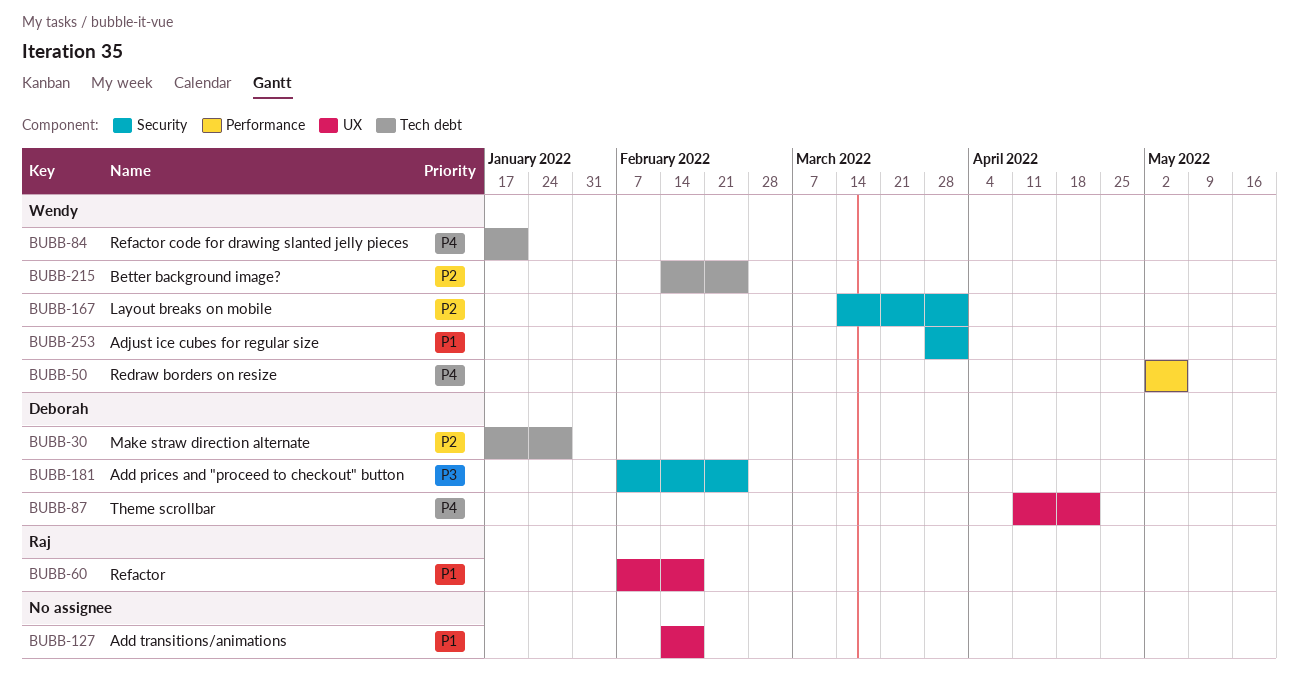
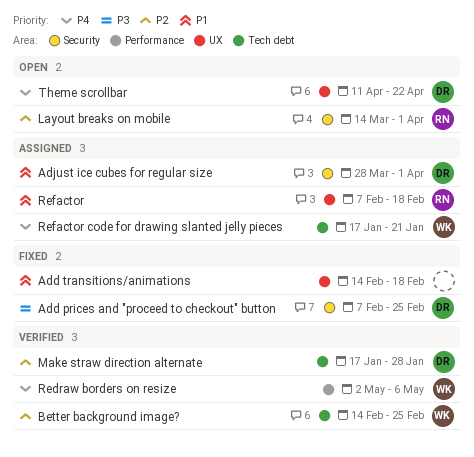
Adjust ice cubes for regular size, owner: Wendy -> Deborah
Layout breaks on mobile, owner: Wendy -> Raj

